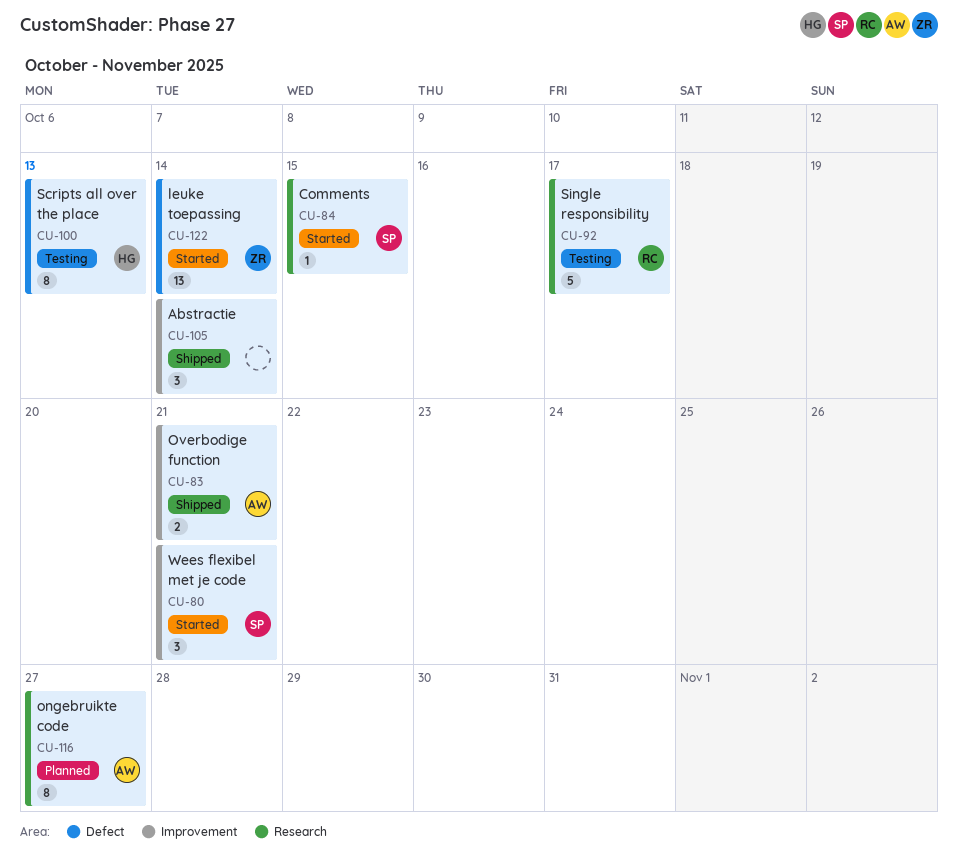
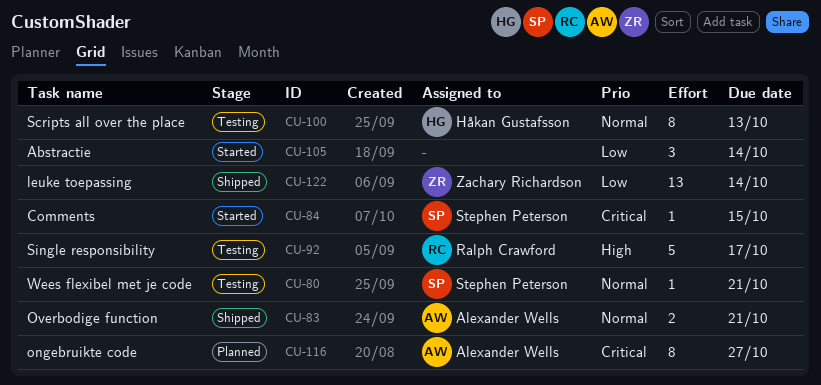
CU-80, status: Started -> Testing
CU-80, estimate: 3 -> 1
CU-105, status: Shipped -> Started
CU-122, status: Started -> Shipped

